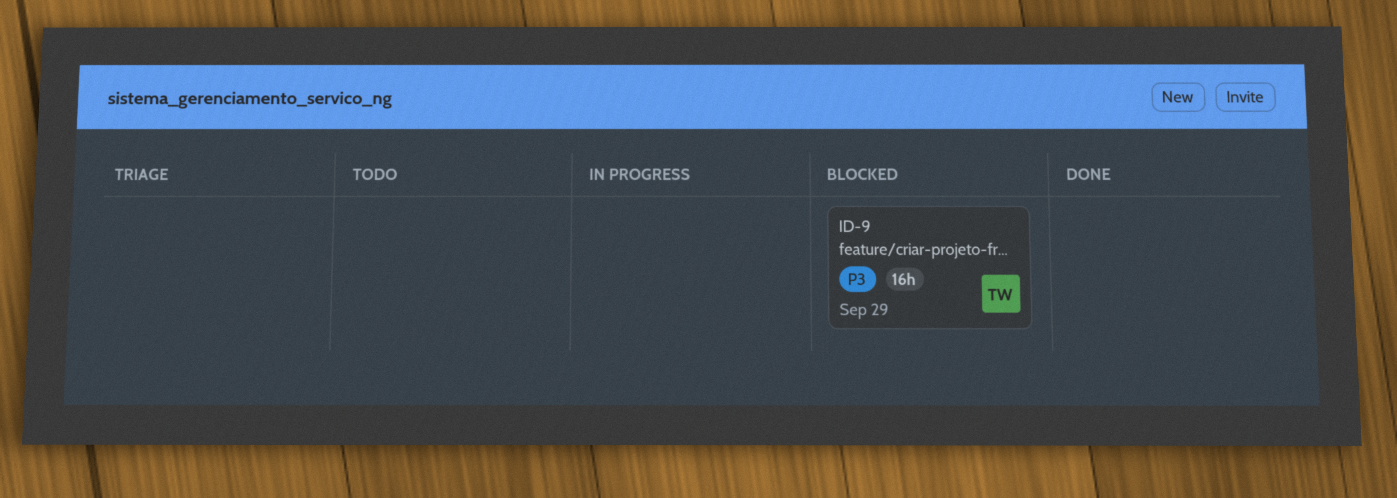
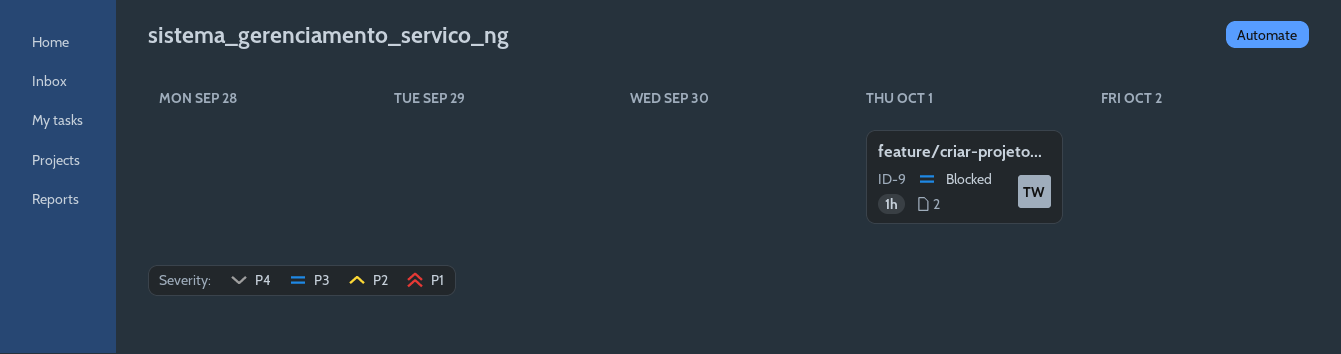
ID-9, estimate: 16h -> 1h
ID-9, due: Sep 29 -> Oct 1

